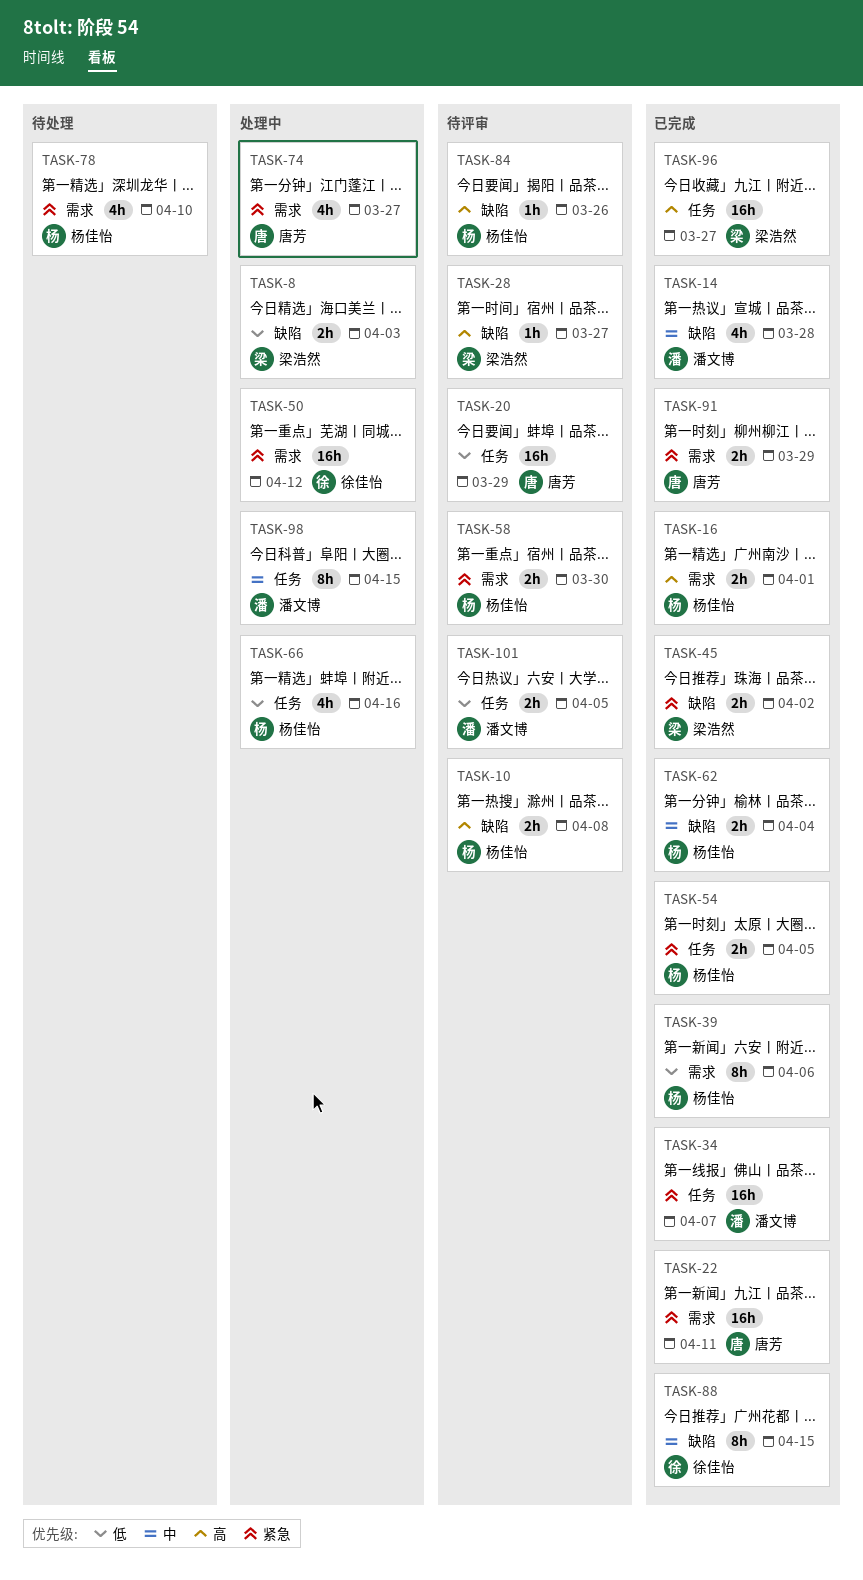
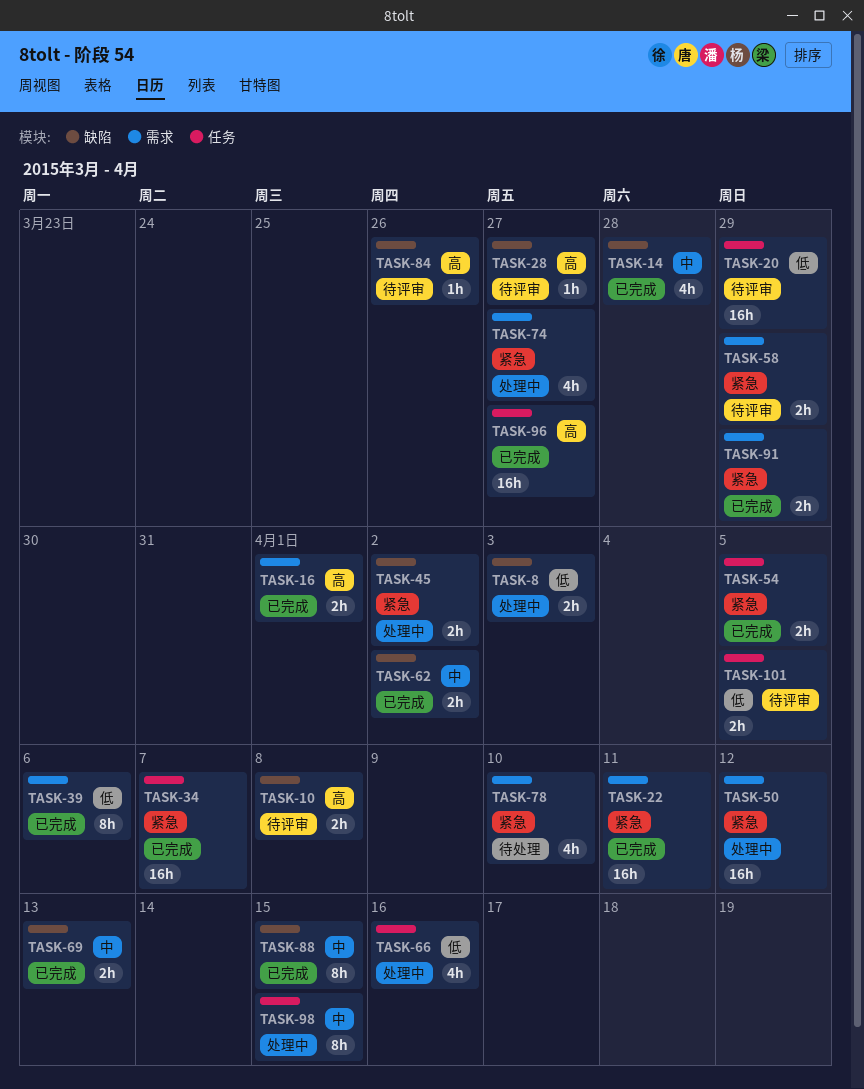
TASK-45, status: 已完成 -> 处理中
TASK-58, due: Mar 30 -> Mar 29
TASK-62, due: Apr 4 -> Apr 2
TASK-69: none -> present

